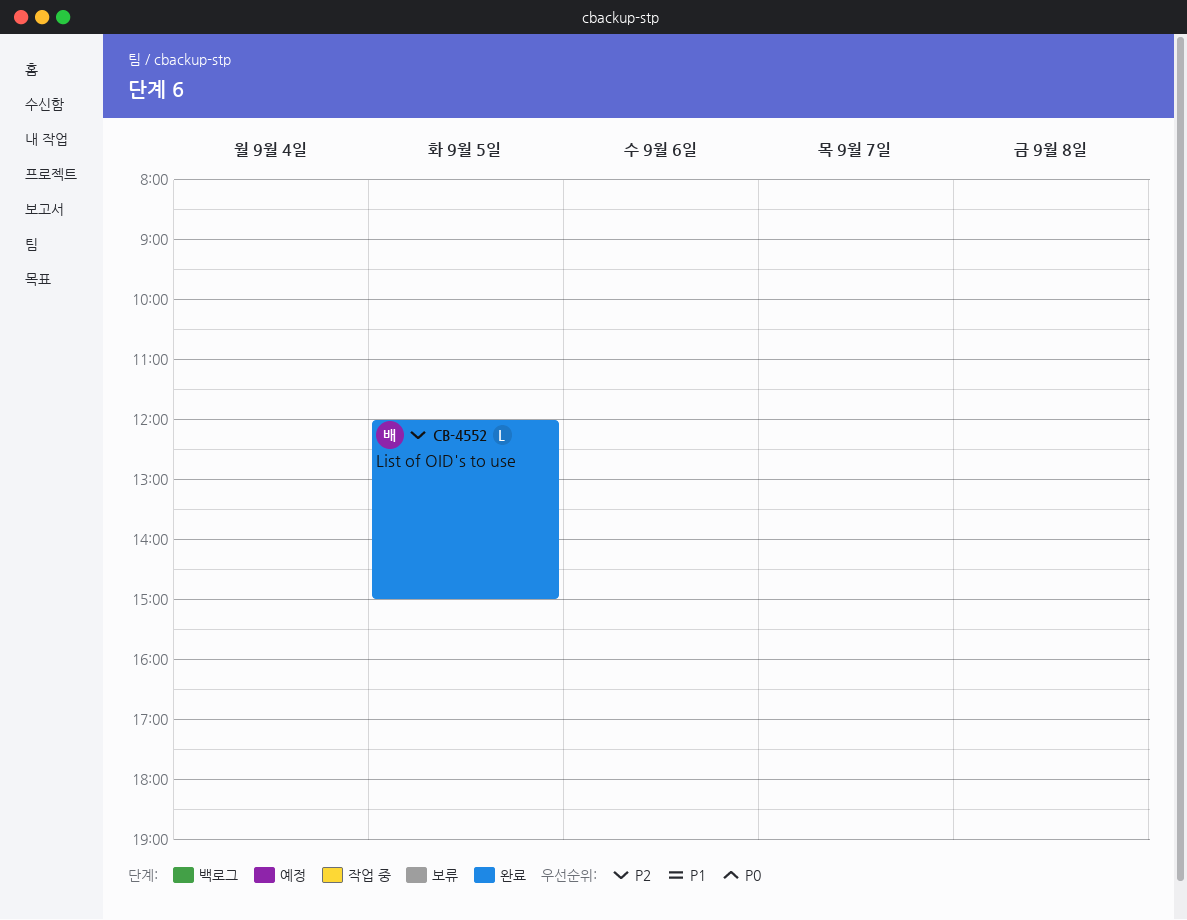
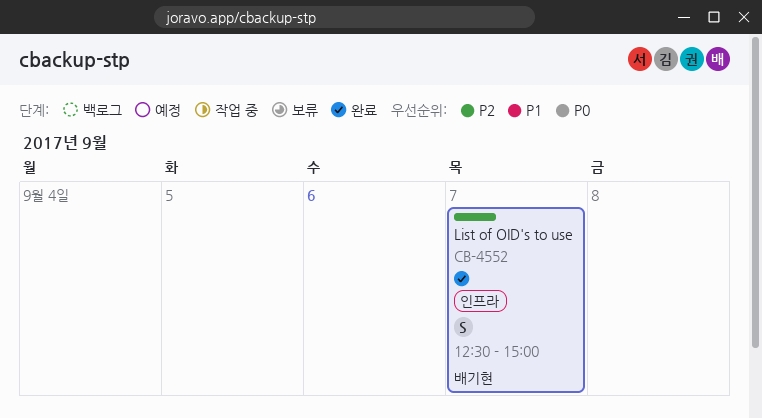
CB-4552, estimate: L -> S
CB-4552, day: Sep 5 -> Sep 7
CB-4552, begins: 12:00 -> 12:30

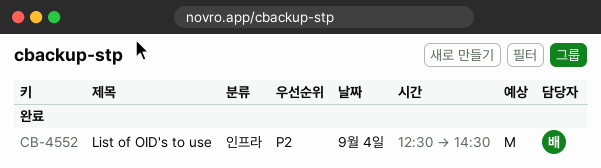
CB-4552, estimate: S -> M
CB-4552, day: Sep 7 -> Sep 4
CB-4552, ends: 15:00 -> 14:30

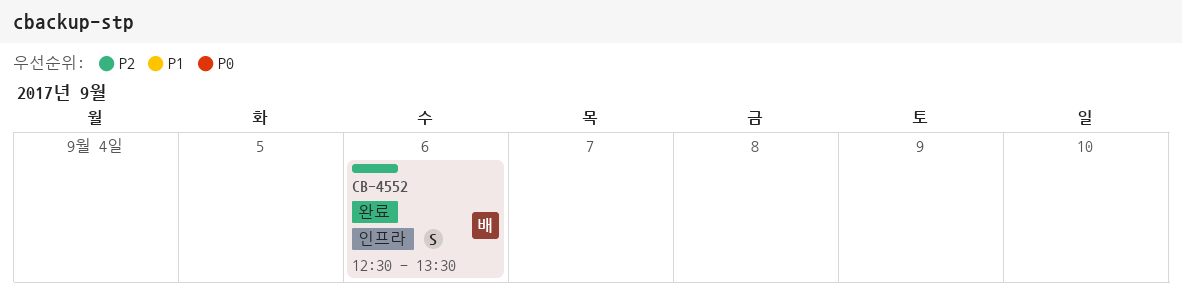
CB-4552, estimate: M -> S
CB-4552, day: Sep 4 -> Sep 6
CB-4552, ends: 14:30 -> 13:30

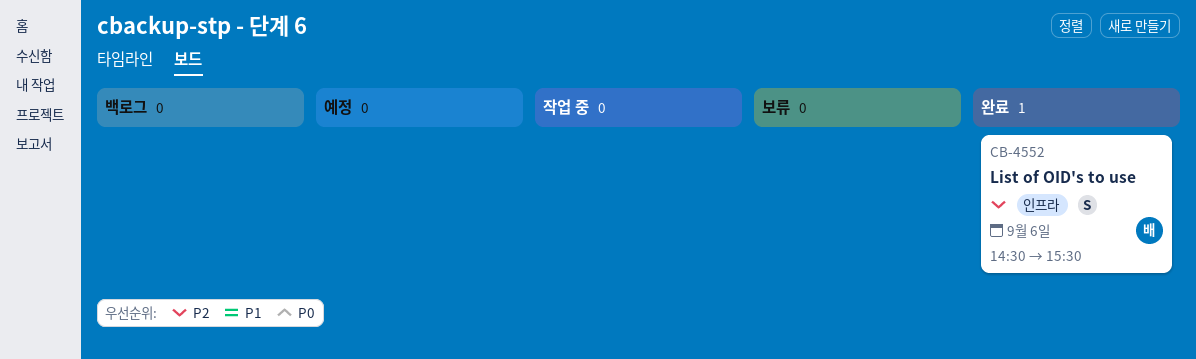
CB-4552, begins: 12:30 -> 14:30
CB-4552, ends: 13:30 -> 15:30

